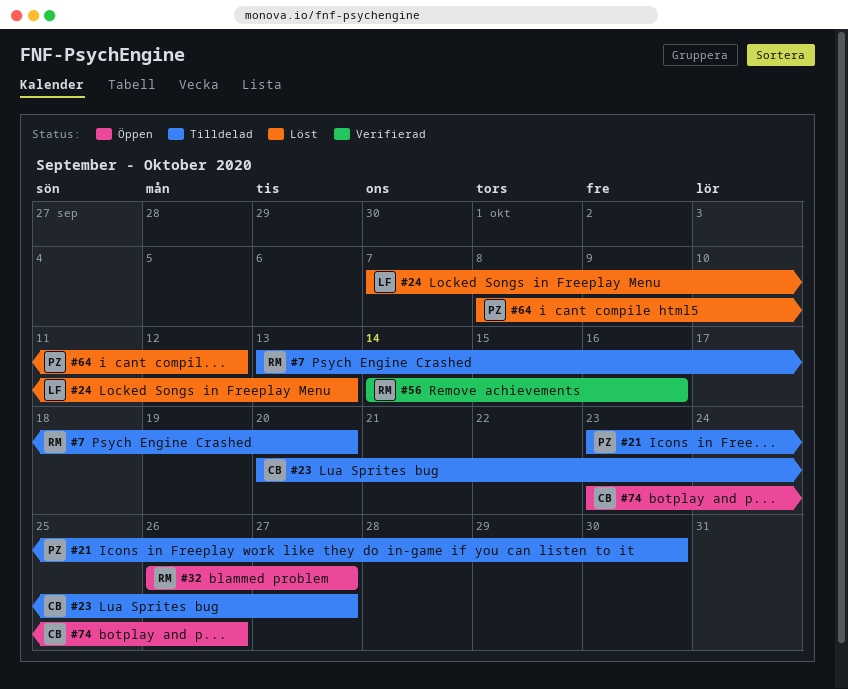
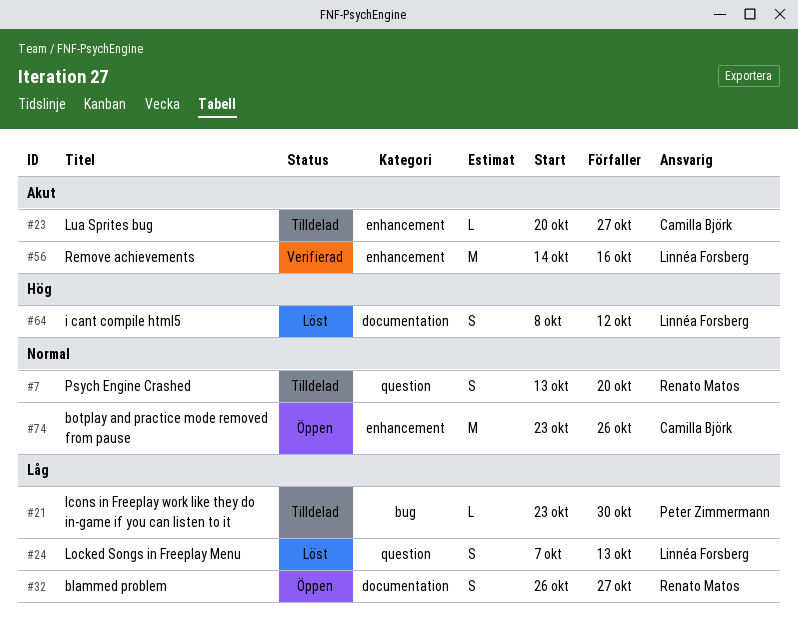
#56, owner: Renato Matos -> Linnéa Forsberg
#64, owner: Peter Zimmermann -> Linnéa Forsberg

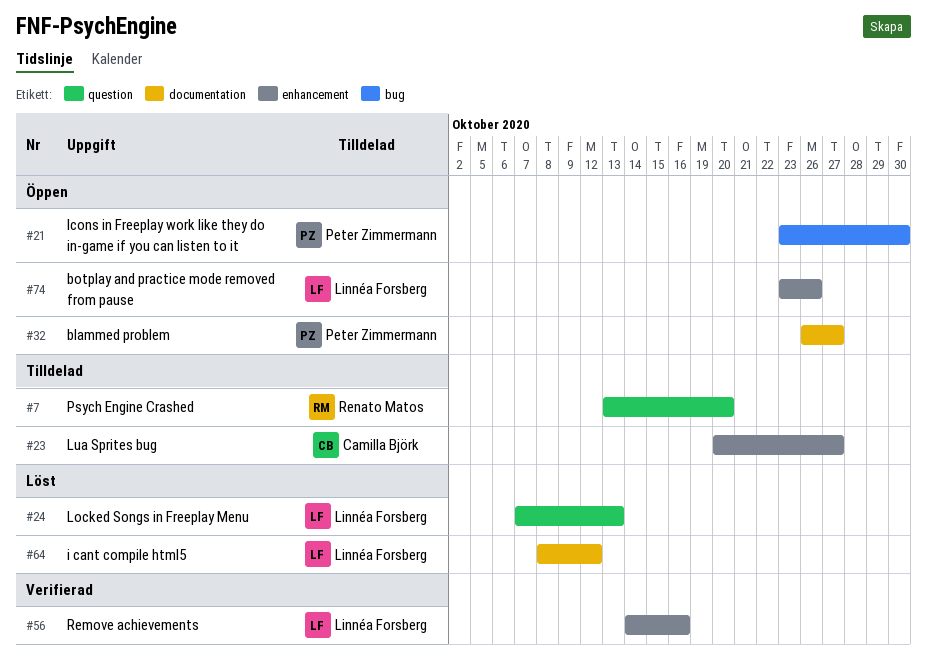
#21, status: Tilldelad -> Öppen
#32, owner: Renato Matos -> Peter Zimmermann
#74, owner: Camilla Björk -> Linnéa Forsberg

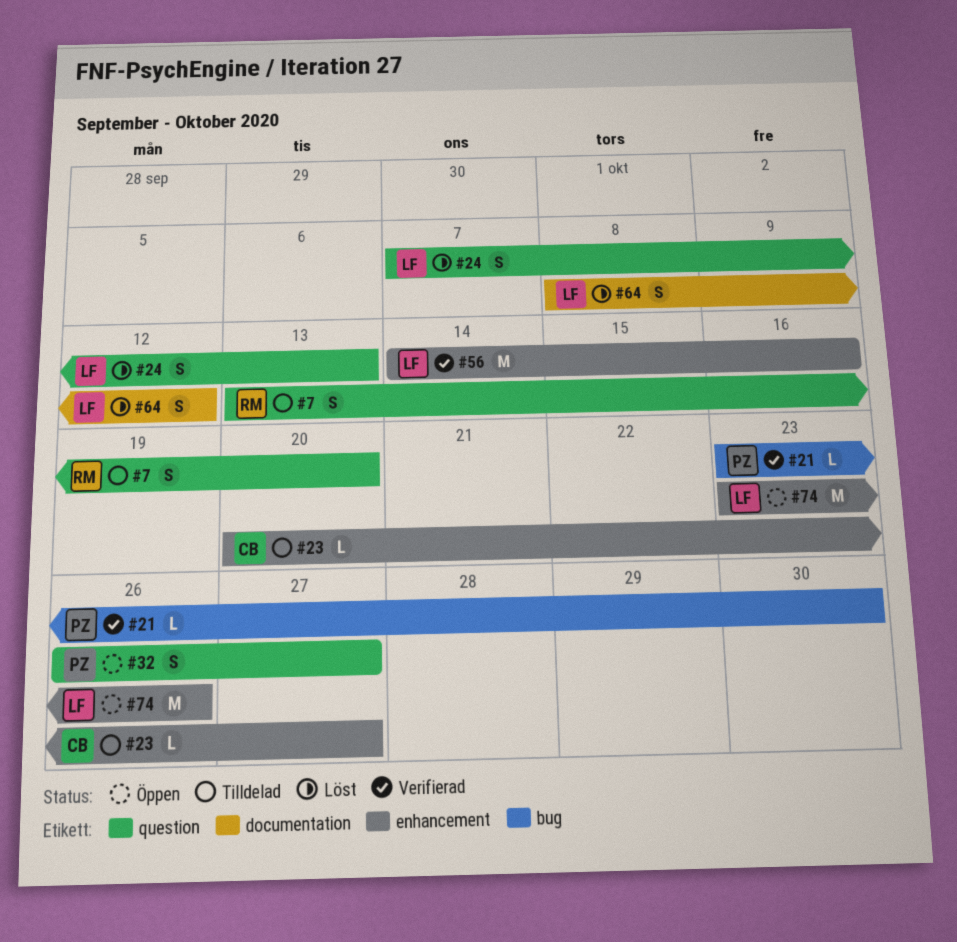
#21, status: Öppen -> Verifierad
#32, label: documentation -> question

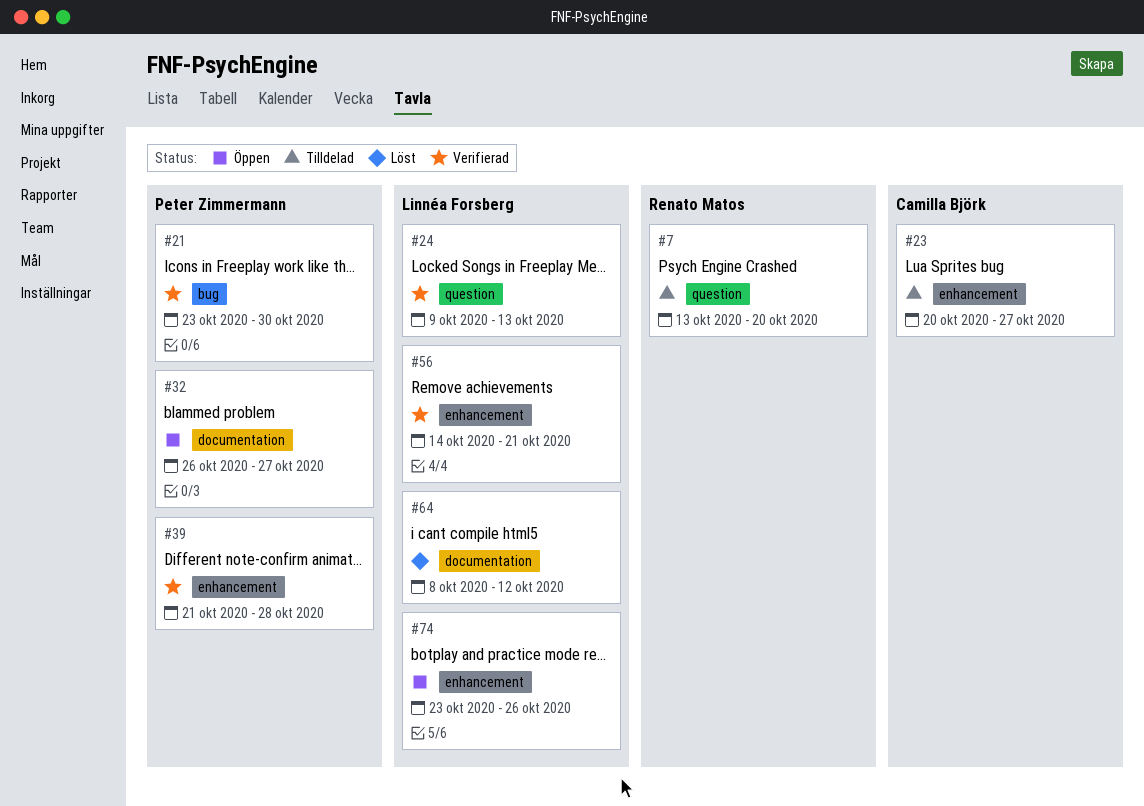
#24, status: Löst -> Verifierad
#24, start: Oct 7 -> Oct 9
#32, label: question -> documentation
#39: none -> present
#56, due: Oct 16 -> Oct 21

